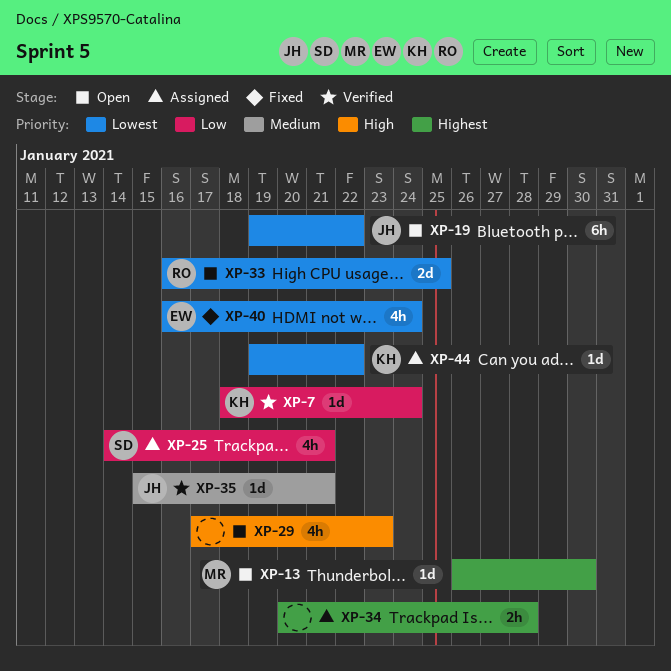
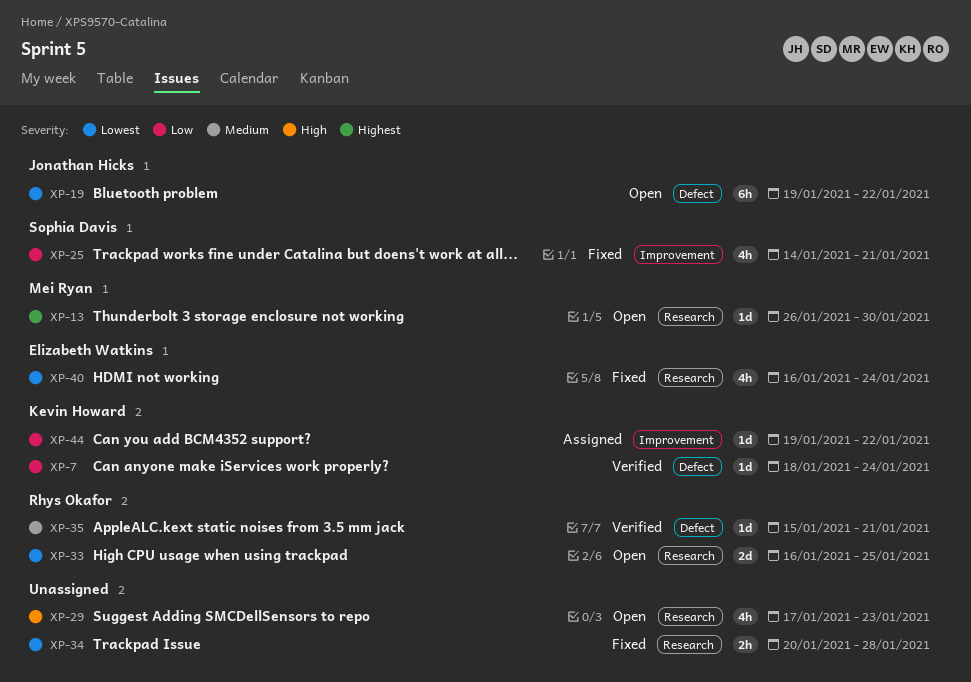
XP-25, status: Assigned -> Fixed
XP-34, status: Assigned -> Fixed
XP-34, priority: Highest -> Lowest
XP-35, owner: Jonathan Hicks -> Rhys Okafor
XP-44, priority: Lowest -> Low

